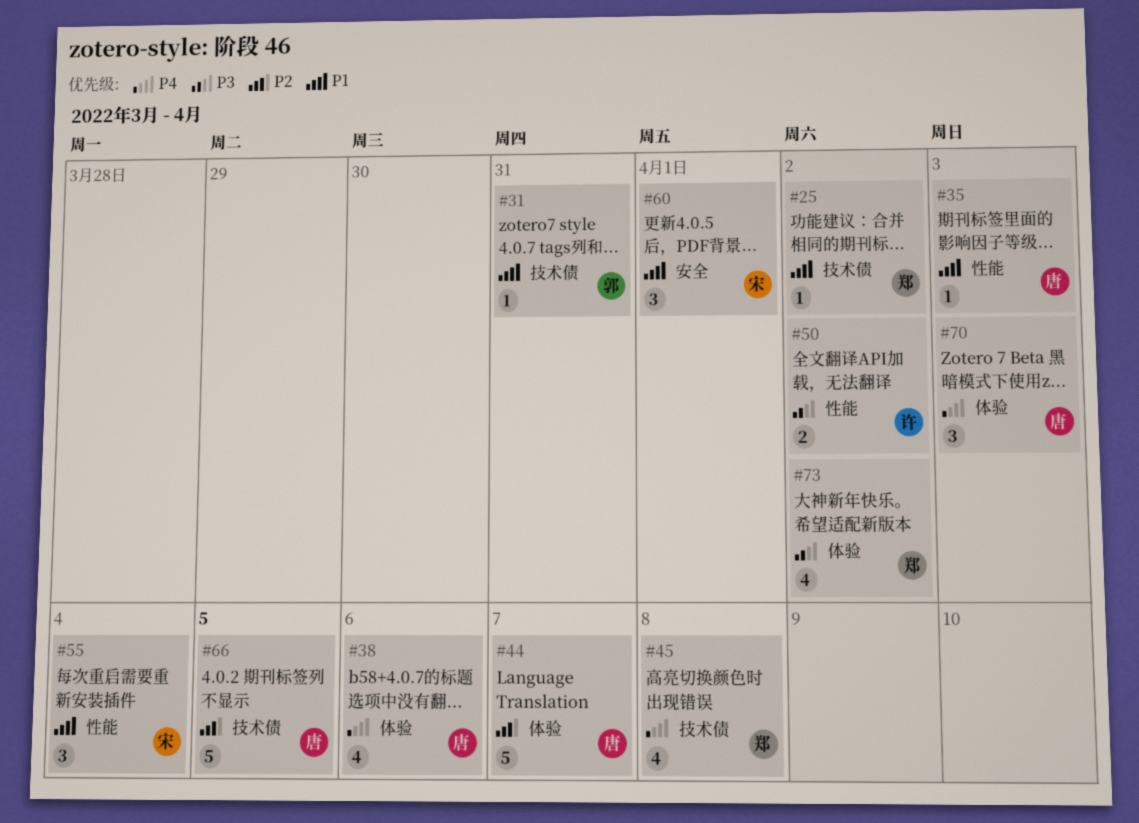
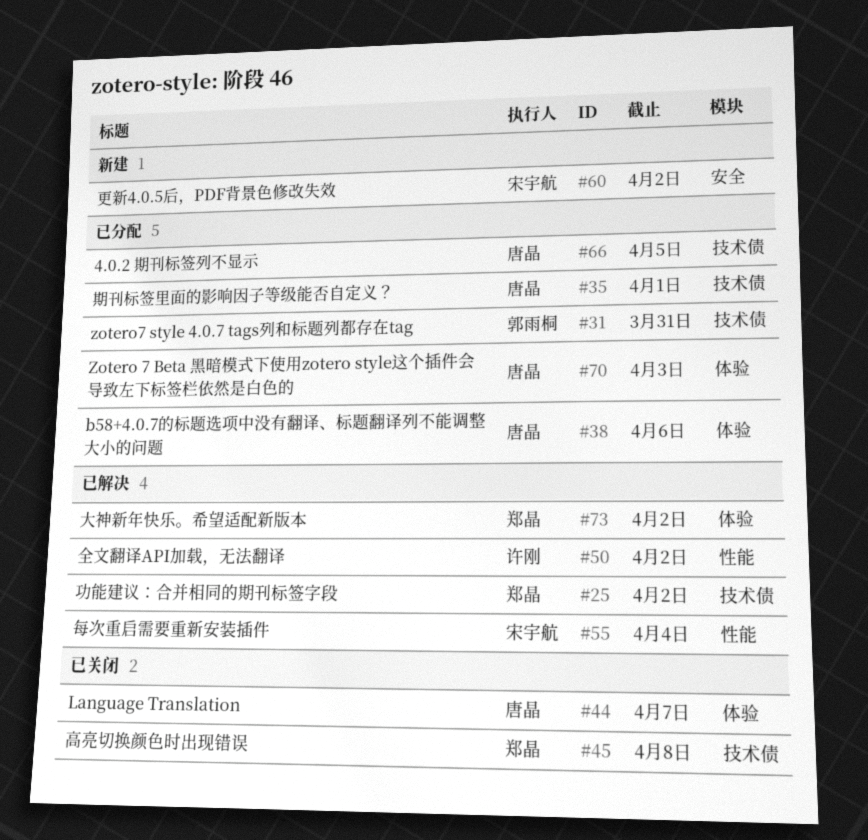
#35, label: 性能 -> 技术债
#35, due: Apr 3 -> Apr 1
#60, due: Apr 1 -> Apr 2

